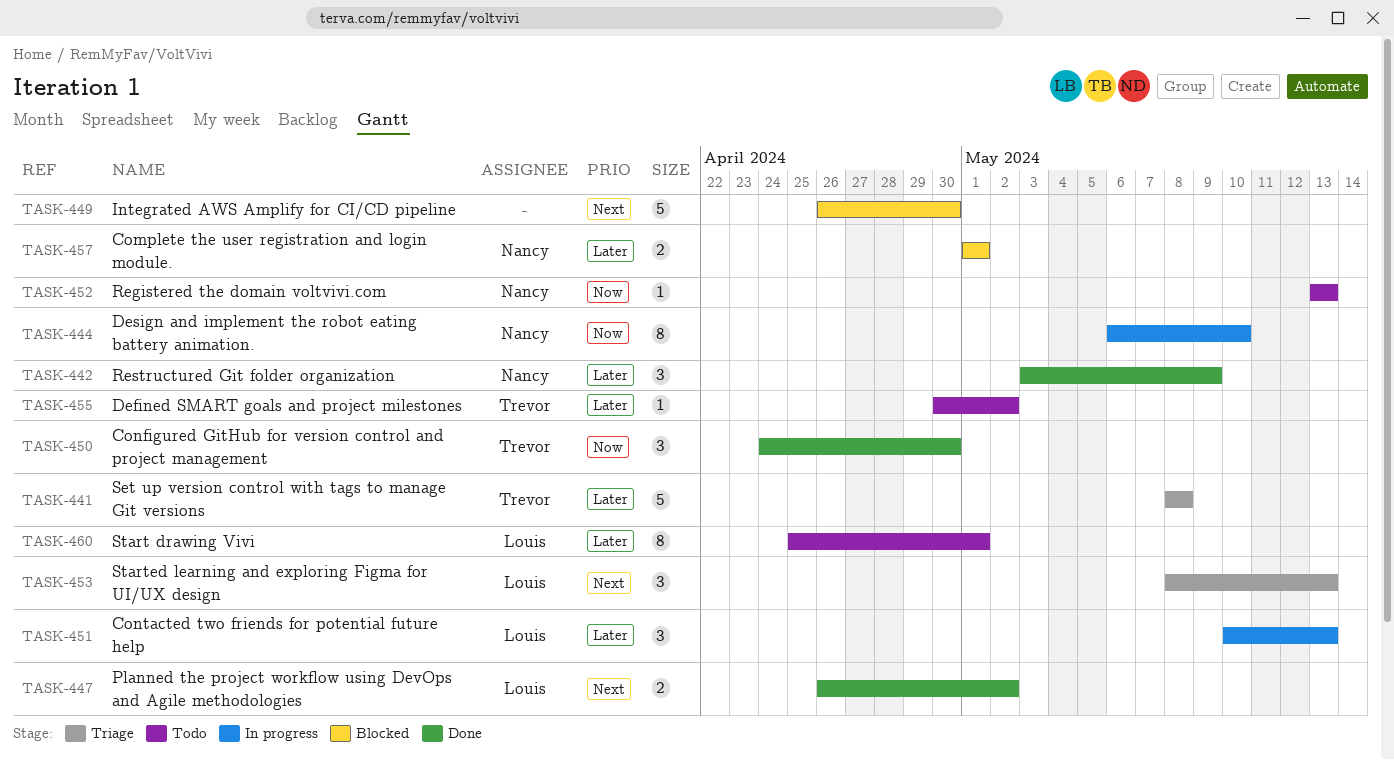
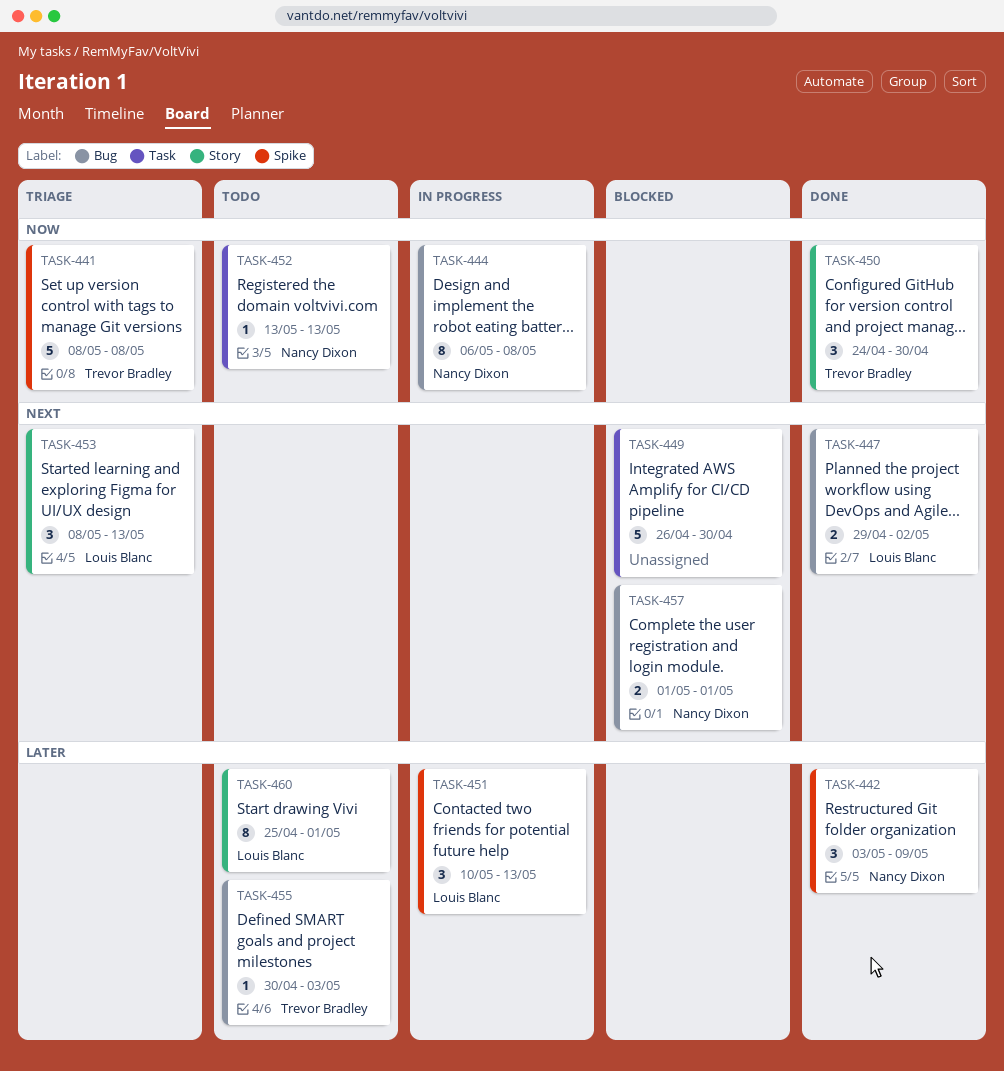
TASK-441, priority: Later -> Now
TASK-444, due: May 10 -> May 8
TASK-447, start: Apr 26 -> Apr 29
TASK-455, due: May 2 -> May 3
TASK-457, priority: Later -> Next

